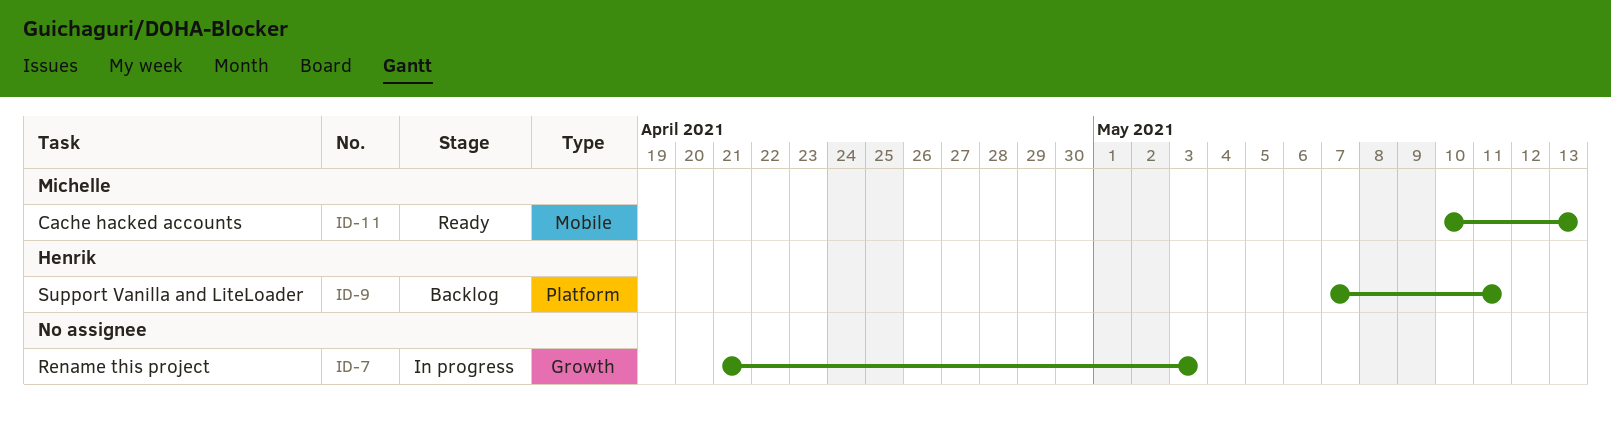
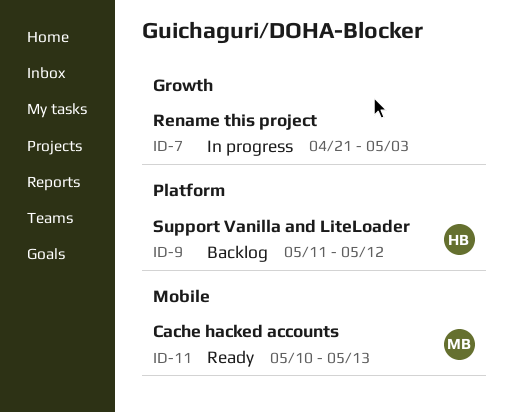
ID-9, start: May 7 -> May 11
ID-9, due: May 11 -> May 12

